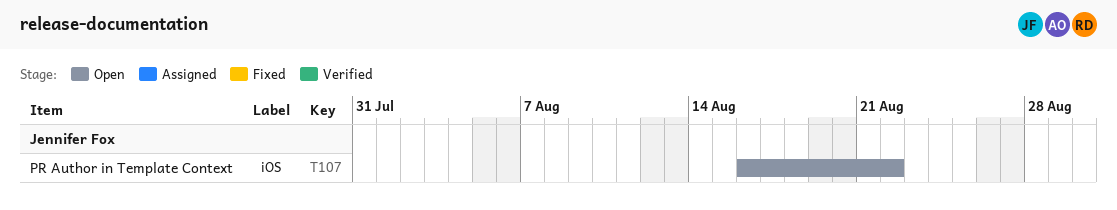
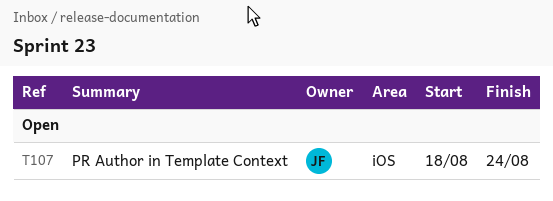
T107, start: Aug 16 -> Aug 18
T107, due: Aug 22 -> Aug 24

